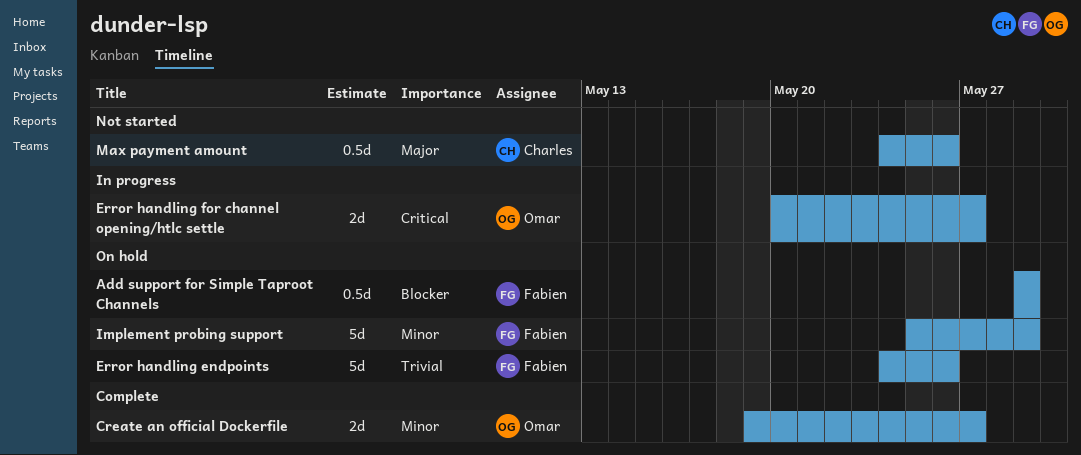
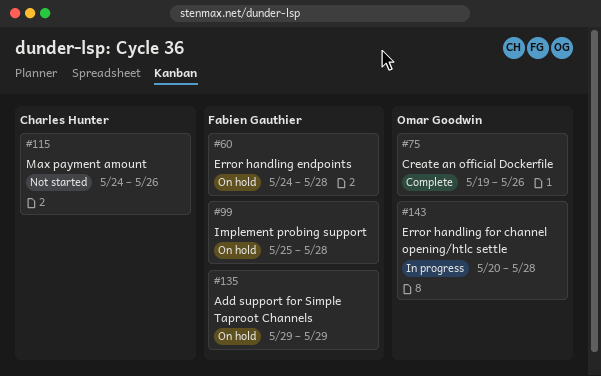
Create an official Dockerfile, due: May 27 -> May 26
Error handling endpoints, due: May 26 -> May 28
Error handling for channel opening/htlc settle, due: May 27 -> May 28
Implement probing support, due: May 29 -> May 28

